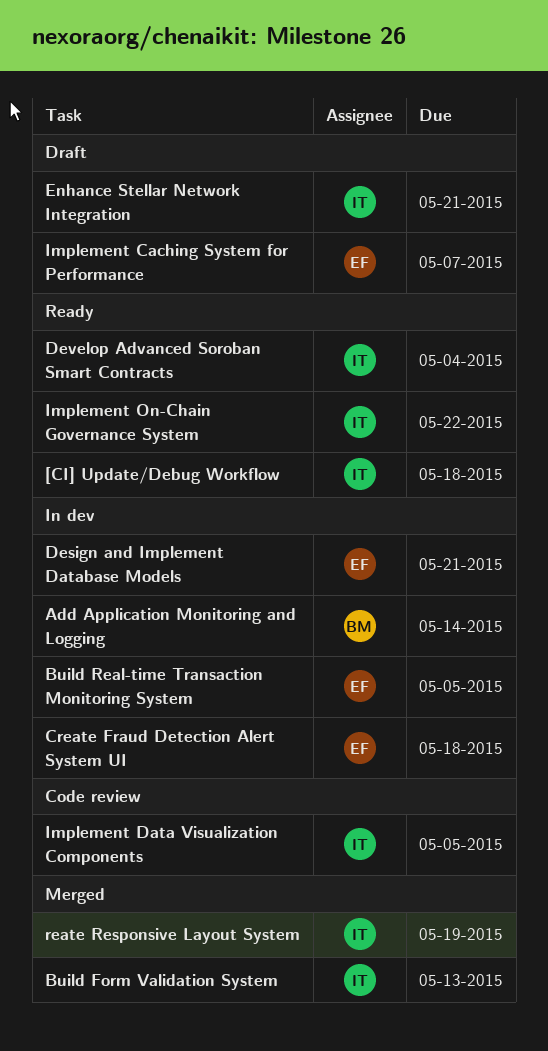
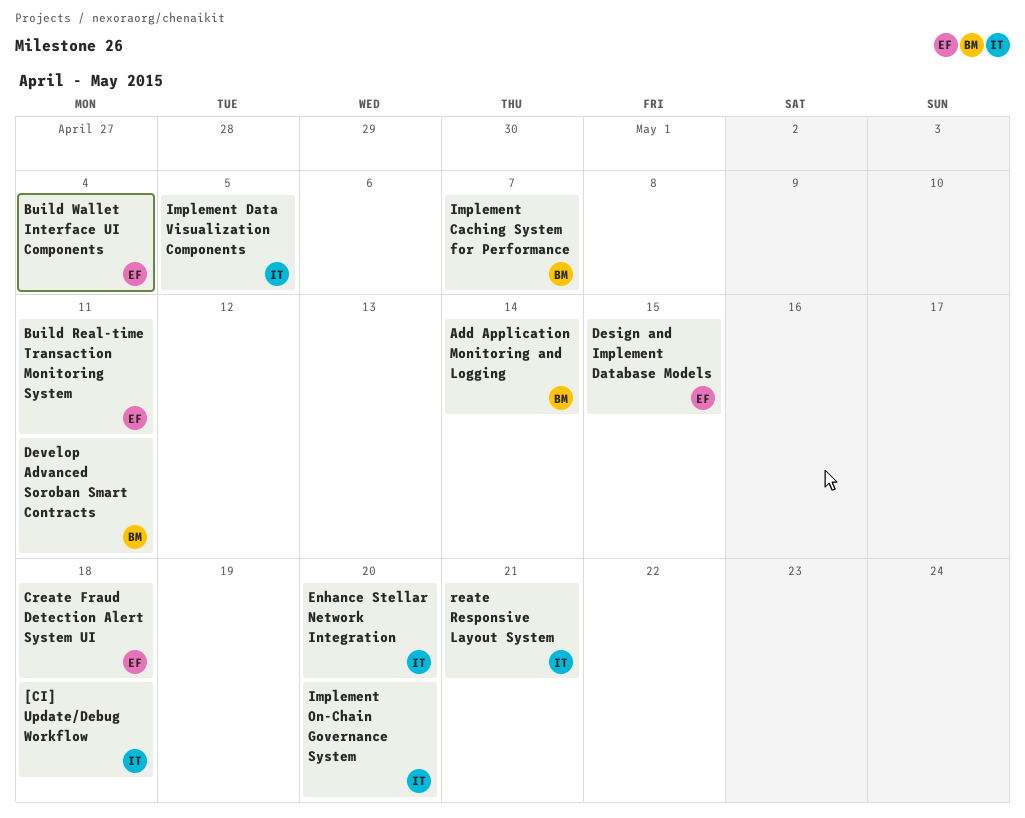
Build Form Validation System: present -> none
Build Real-time Transaction Monitoring System, due: May 5 -> May 11
Build Wallet Interface UI Components: none -> present
Design and Implement Database Models, due: May 21 -> May 15
Develop Advanced Soroban Smart Contracts, owner: IT -> BM
Develop Advanced Soroban Smart Contracts, due: May 4 -> May 11
Enhance Stellar Network Integration, due: May 21 -> May 20
Implement Caching System for Performance, owner: EF -> BM
Implement On-Chain Governance System, due: May 22 -> May 20
reate Responsive Layout System, due: May 19 -> May 21

